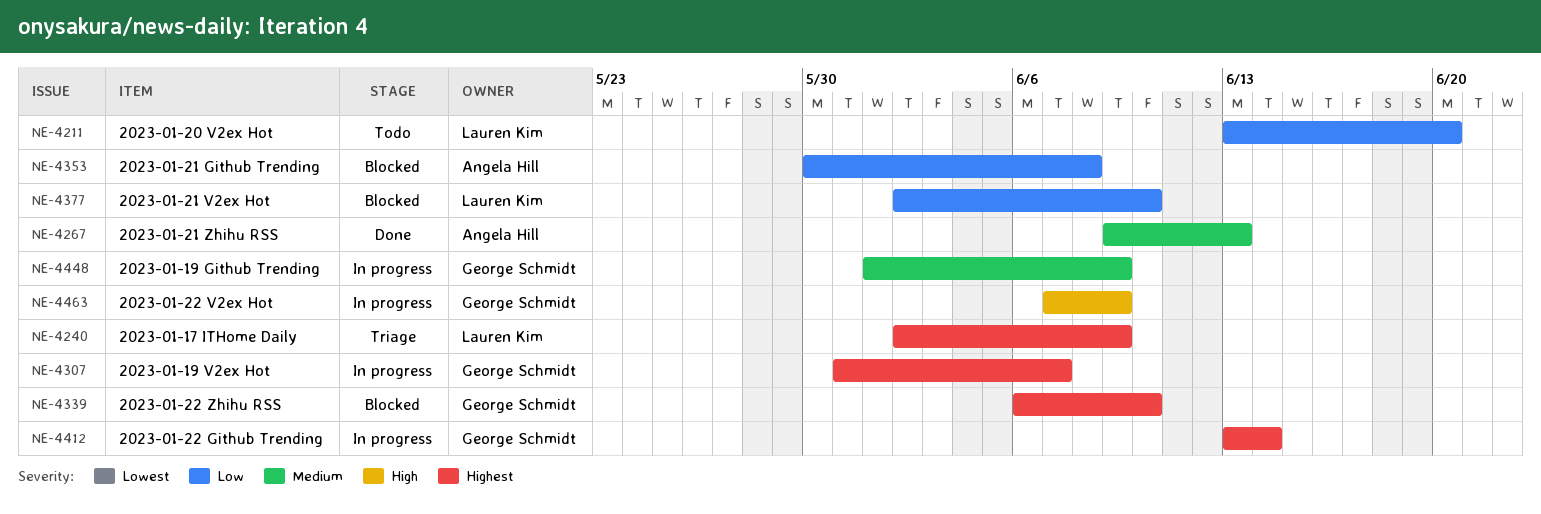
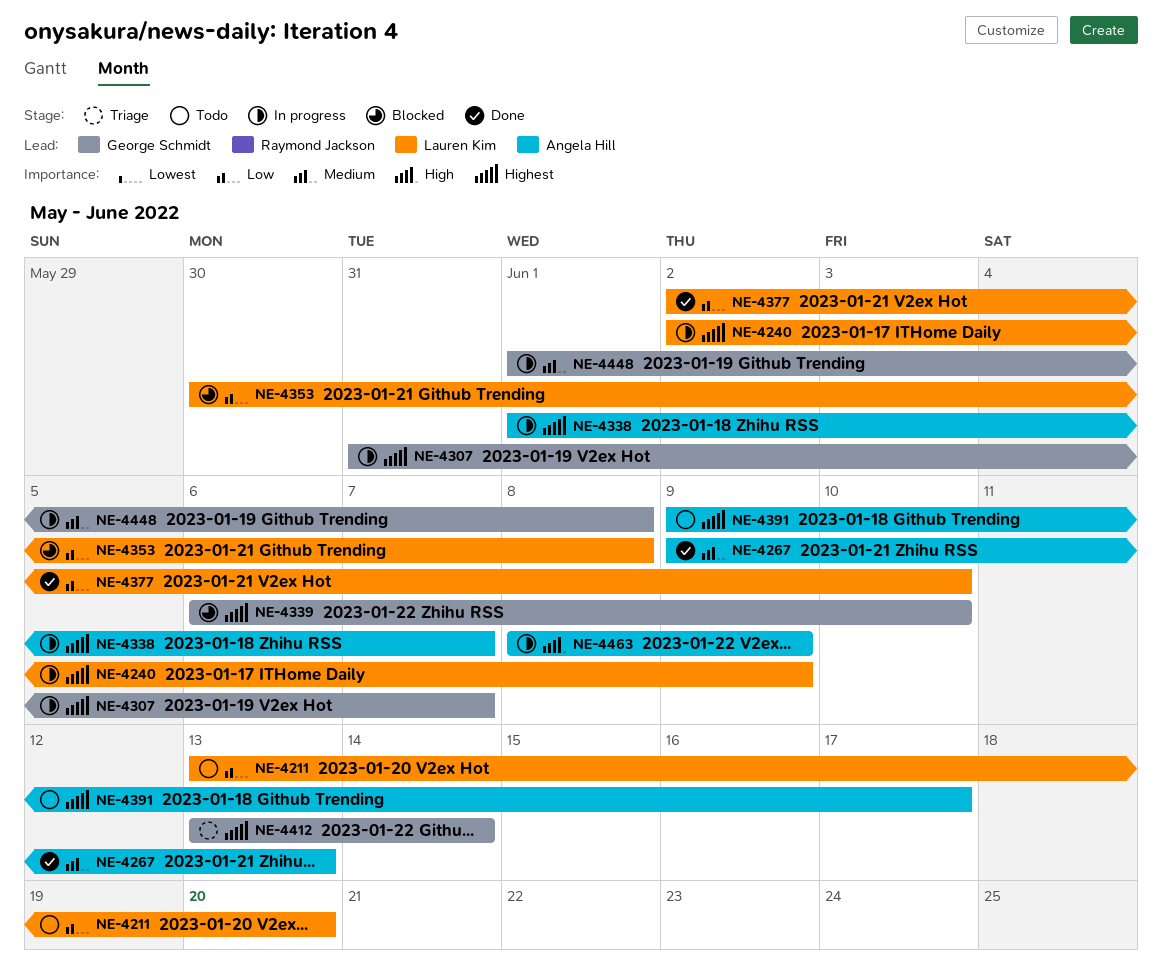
NE-4240, status: Triage -> In progress
NE-4338: none -> present
NE-4353, owner: Angela Hill -> Lauren Kim
NE-4377, status: Blocked -> Done
NE-4391: none -> present
NE-4412, status: In progress -> Triage
NE-4448, due: Jun 9 -> Jun 8
NE-4463, owner: George Schmidt -> Angela Hill
NE-4463, start: Jun 7 -> Jun 8

